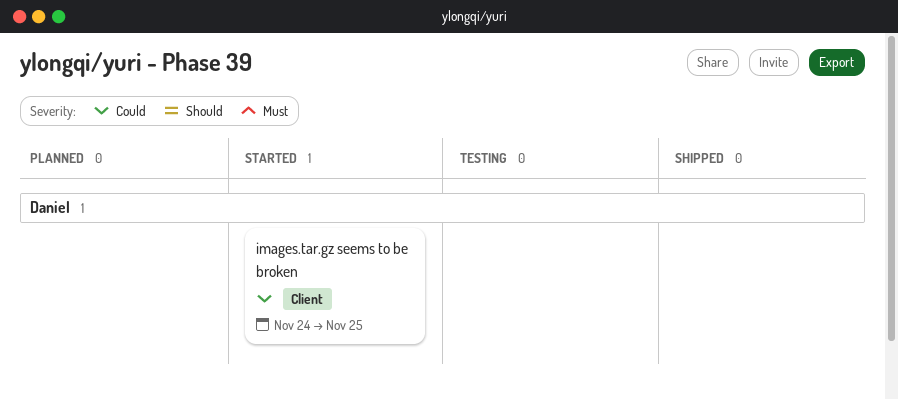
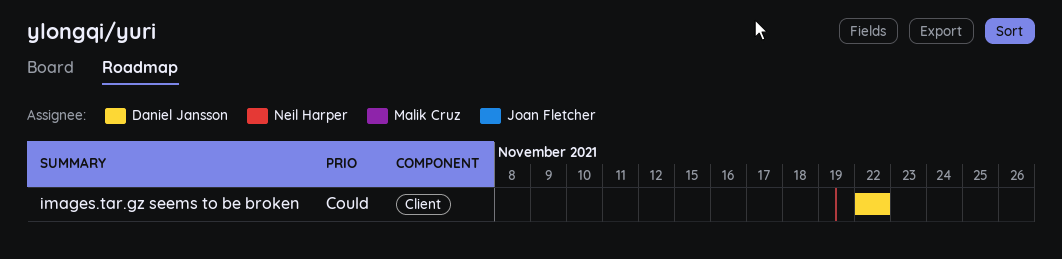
images.tar.gz seems to be broken, start: Nov 24 -> Nov 22
images.tar.gz seems to be broken, due: Nov 25 -> Nov 22

